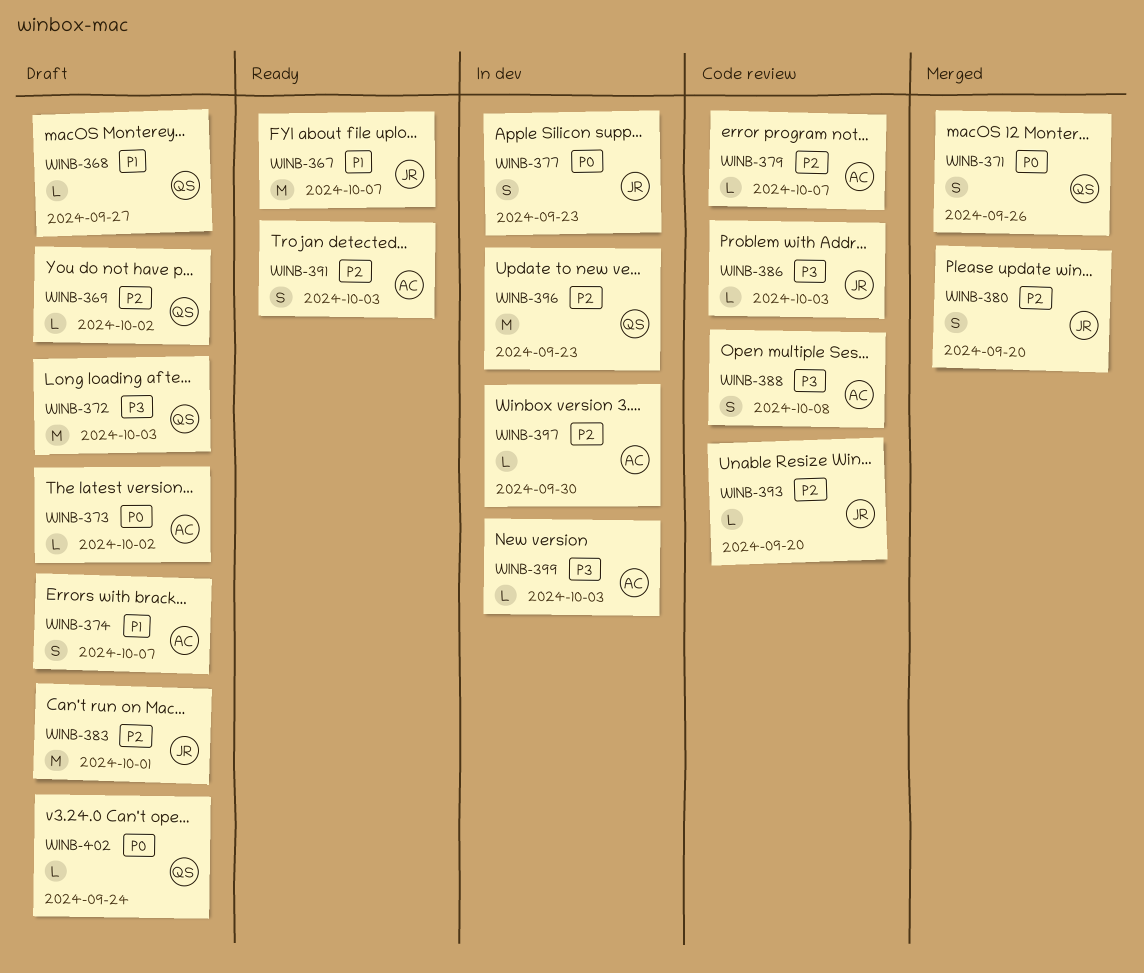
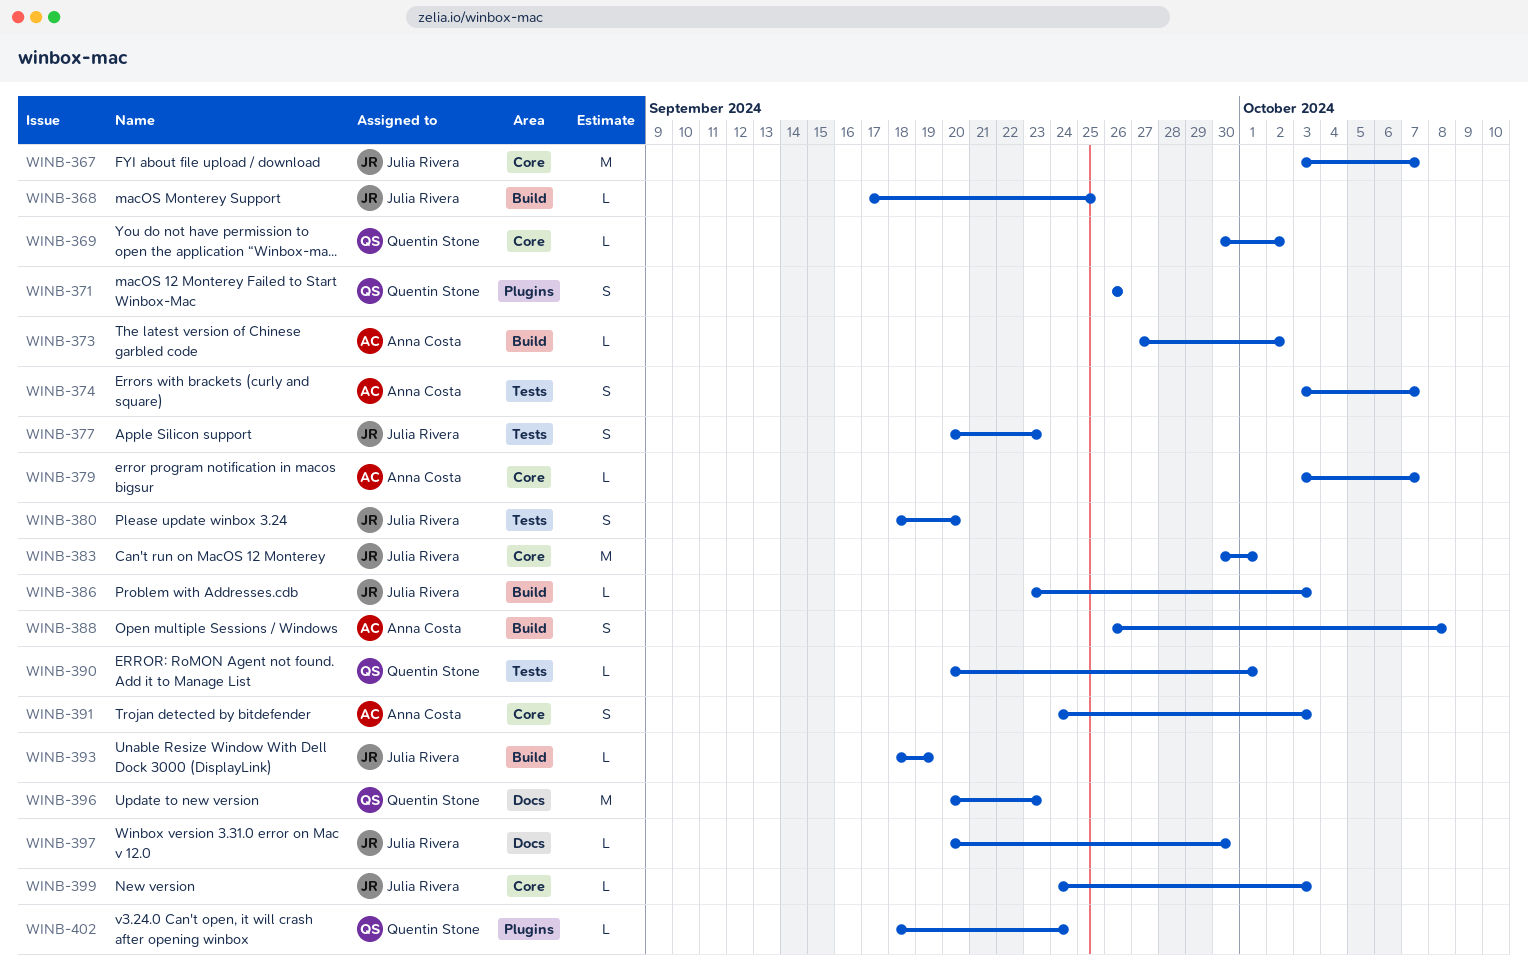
WINB-368, owner: Quentin Stone -> Julia Rivera
WINB-368, due: Sep 27 -> Sep 25
WINB-372: present -> none
WINB-390: none -> present
WINB-393, due: Sep 20 -> Sep 19
WINB-397, owner: Anna Costa -> Julia Rivera
WINB-399, owner: Anna Costa -> Julia Rivera

